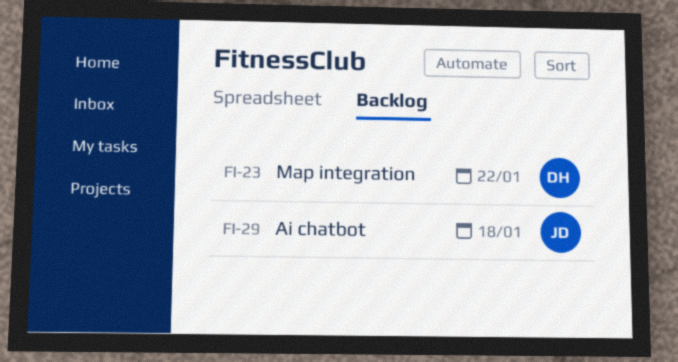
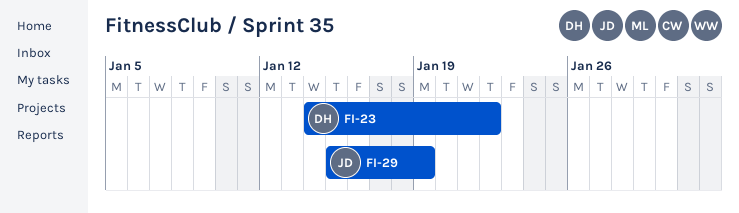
FI-29, due: Jan 18 -> Jan 19

